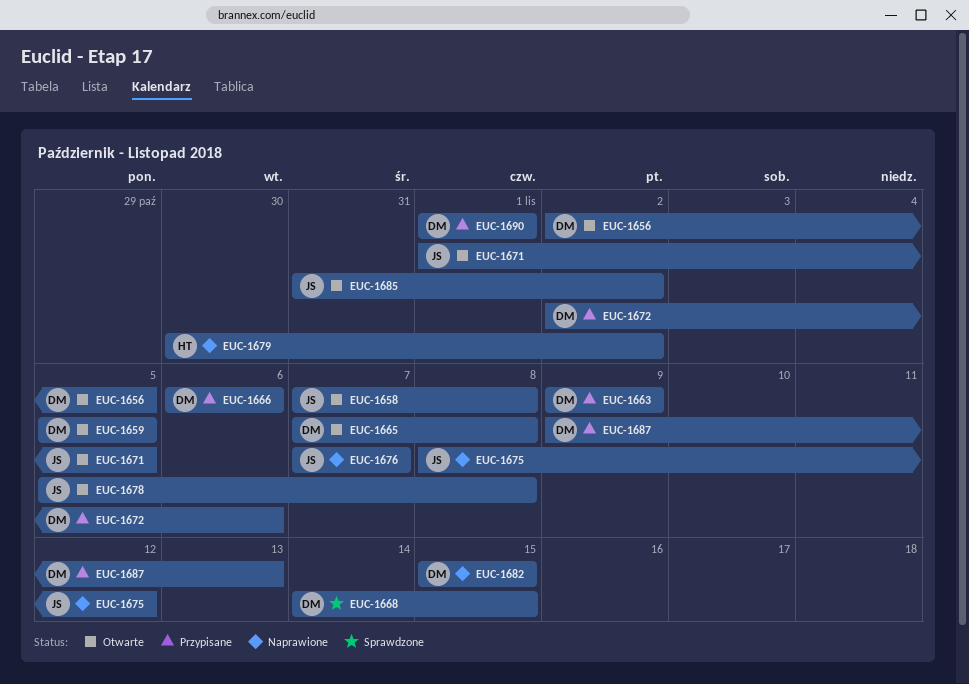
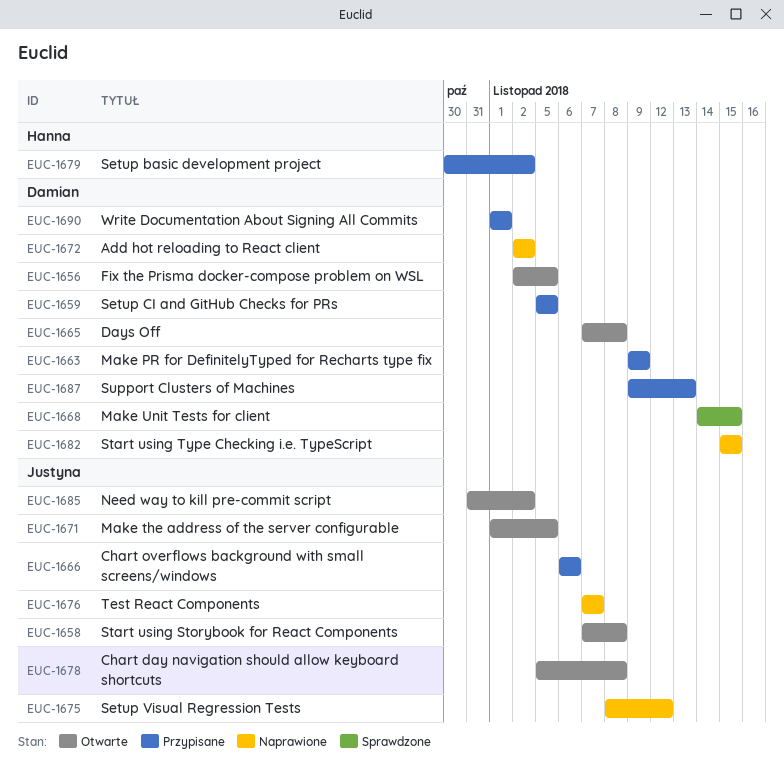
EUC-1659, status: Otwarte -> Przypisane
EUC-1666, owner: Damian -> Justyna
EUC-1672, status: Przypisane -> Naprawione
EUC-1672, due: Nov 6 -> Nov 2
EUC-1679, status: Naprawione -> Przypisane

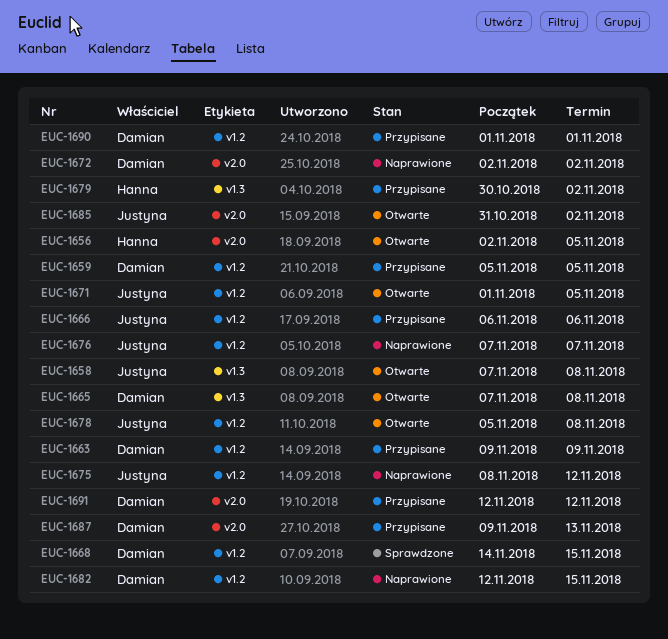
EUC-1656, owner: Damian -> Hanna
EUC-1682, start: Nov 15 -> Nov 12
EUC-1691: none -> present

